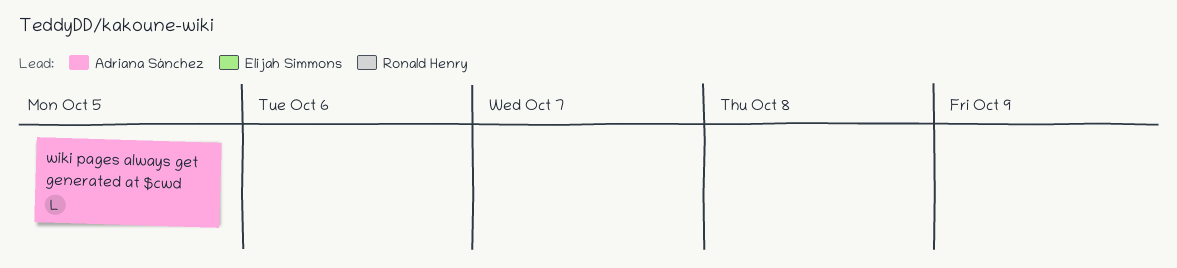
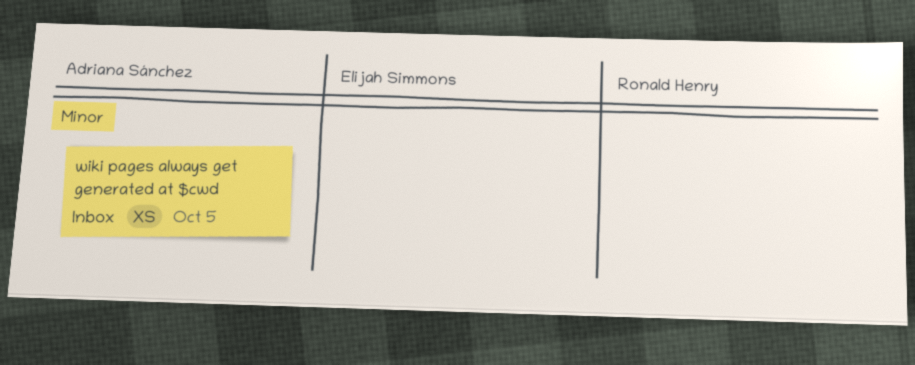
wiki pages always get generated at $cwd, estimate: L -> XS

